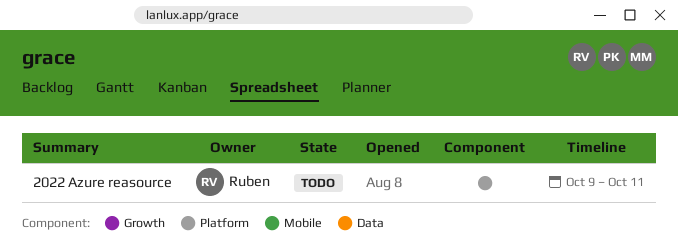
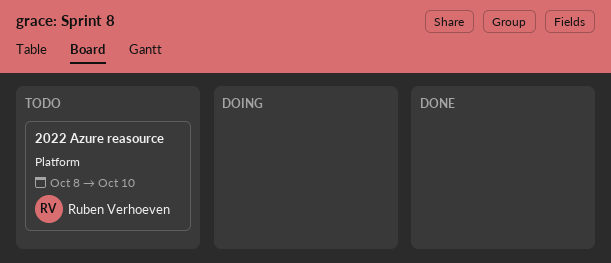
2022 Azure reasource, start: Oct 9 -> Oct 8
2022 Azure reasource, due: Oct 11 -> Oct 10

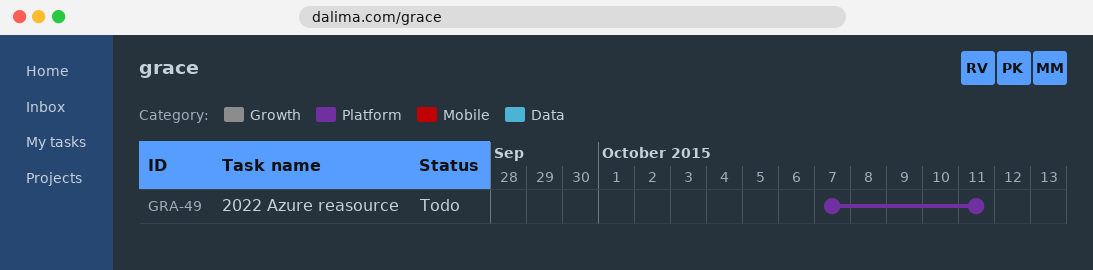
2022 Azure reasource, start: Oct 8 -> Oct 7
2022 Azure reasource, due: Oct 10 -> Oct 11

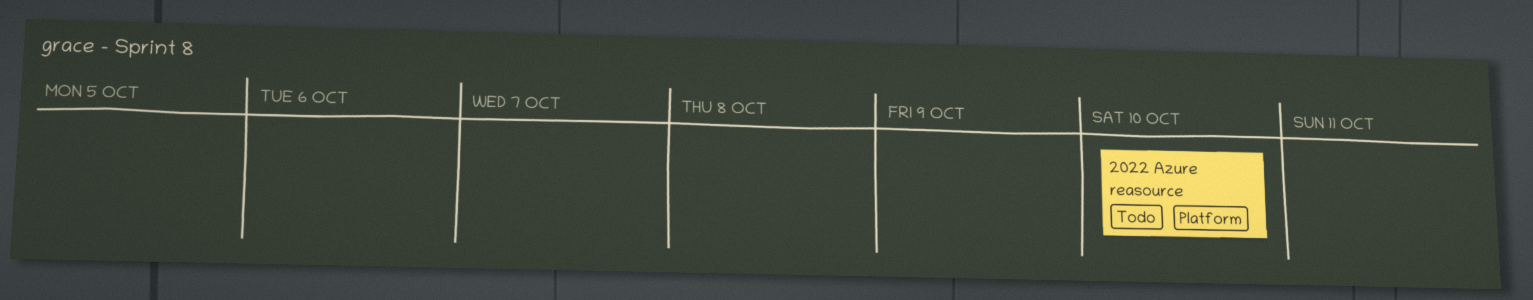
2022 Azure reasource, due: Oct 11 -> Oct 10

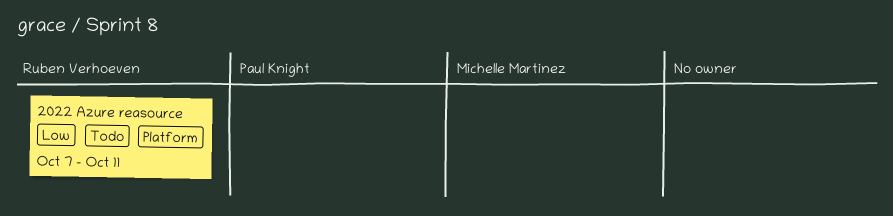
2022 Azure reasource, due: Oct 10 -> Oct 11

